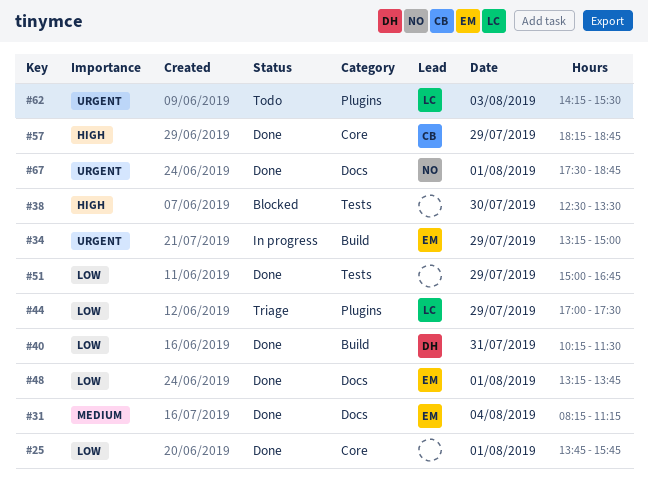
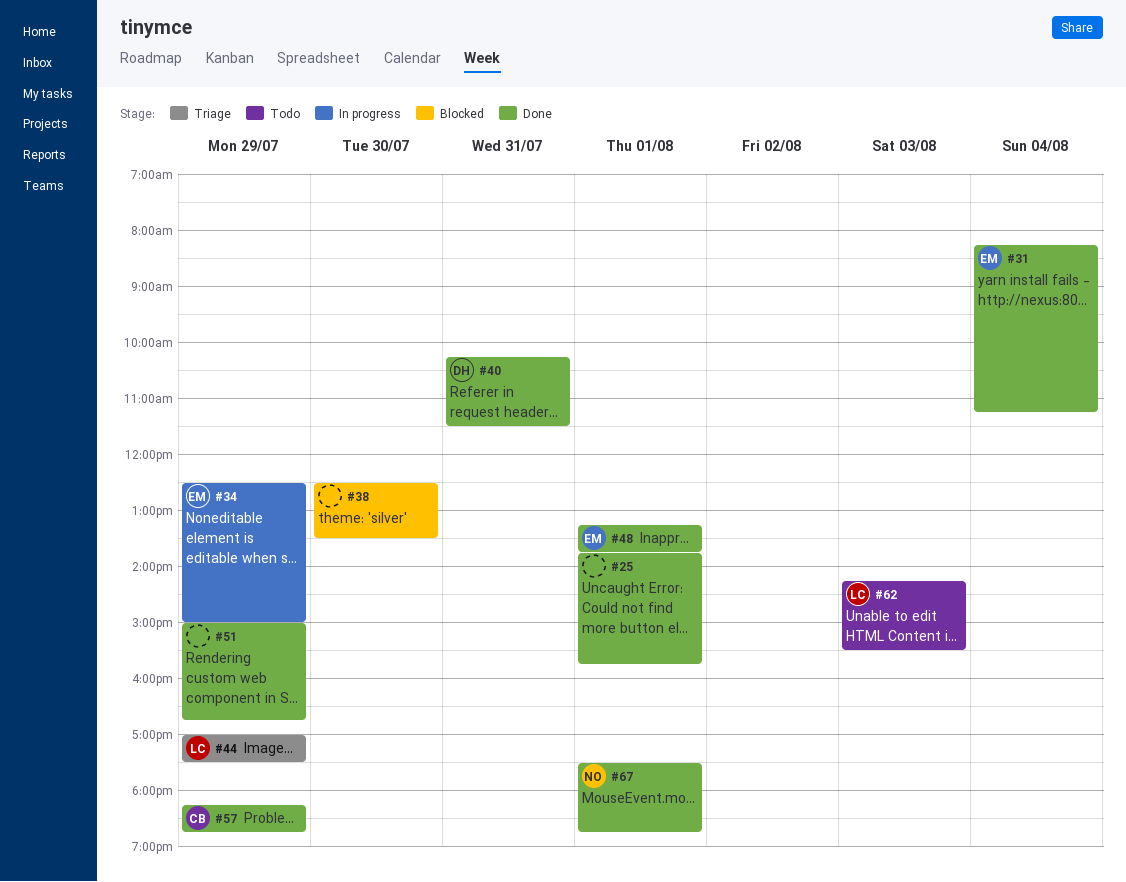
#34, begins: 13:15 -> 12:30

